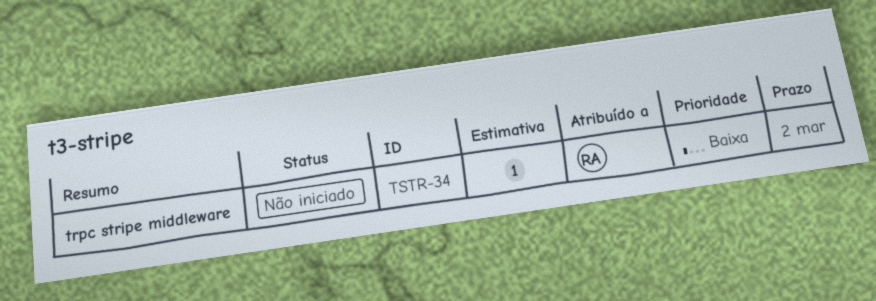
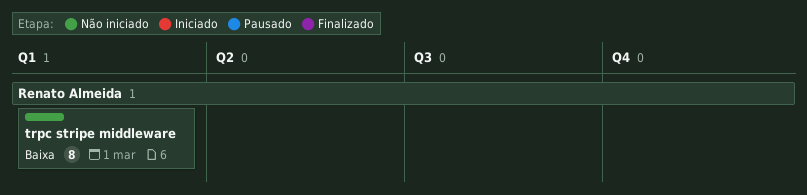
trpc stripe middleware, estimate: 1 -> 8
trpc stripe middleware, due: Mar 2 -> Mar 1

